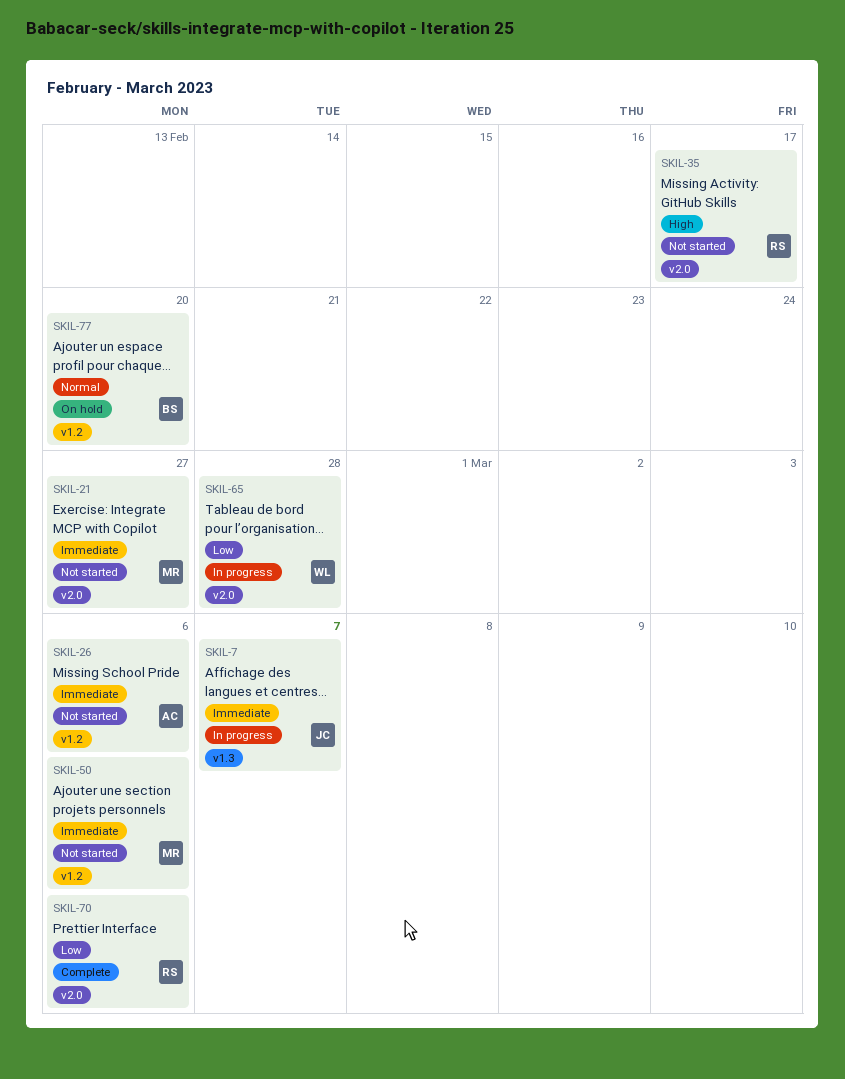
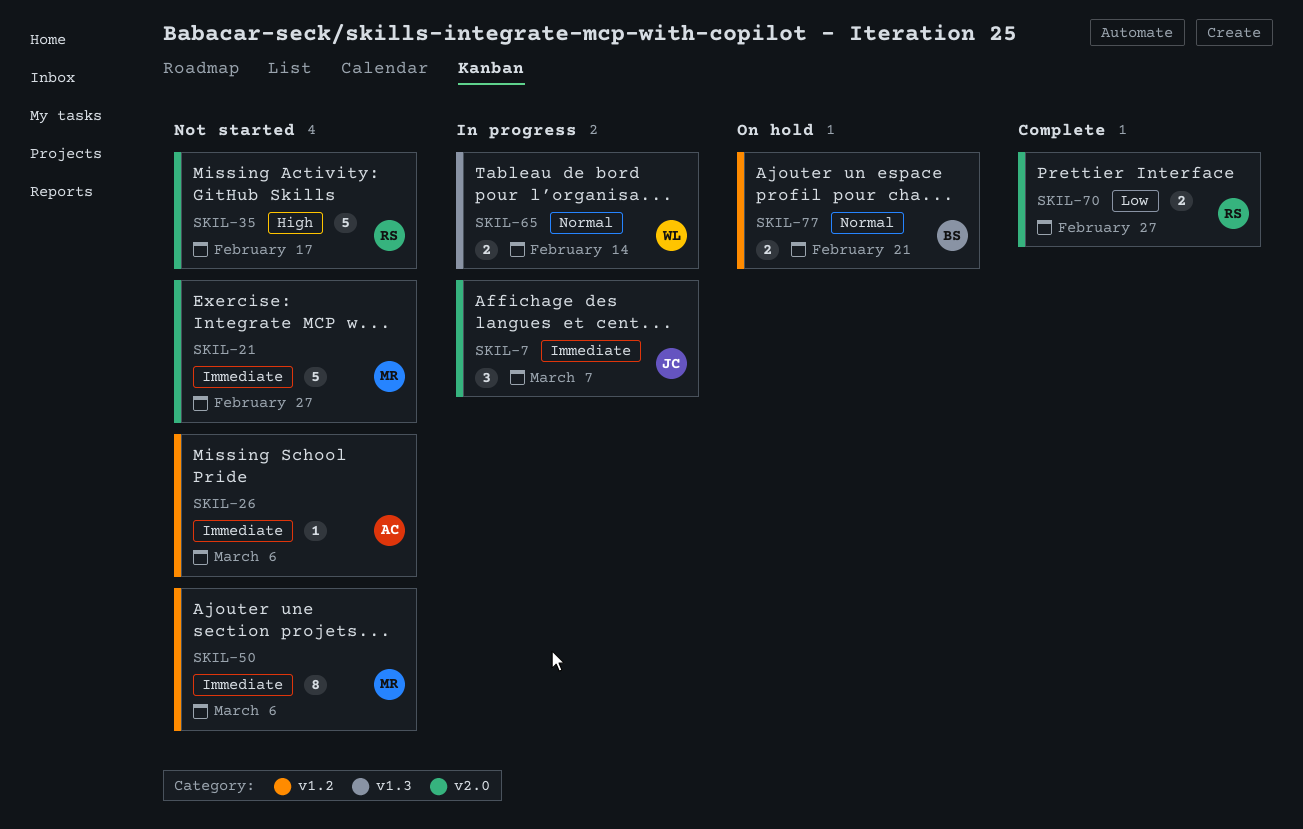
SKIL-7, label: v1.3 -> v2.0
SKIL-65, priority: Low -> Normal
SKIL-65, label: v2.0 -> v1.3
SKIL-65, due: Feb 28 -> Feb 14
SKIL-70, due: Mar 6 -> Feb 27
SKIL-77, due: Feb 20 -> Feb 21

